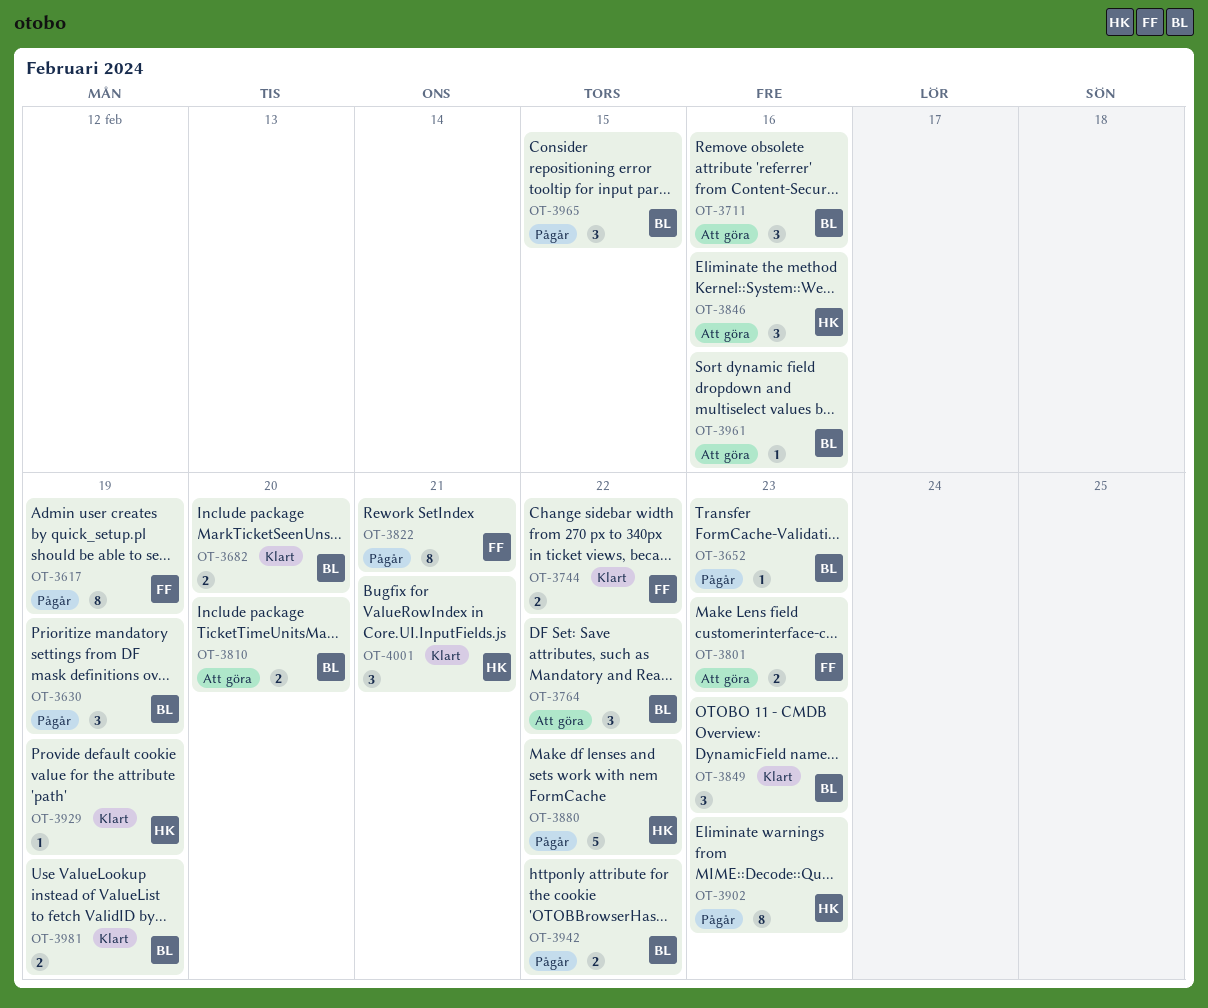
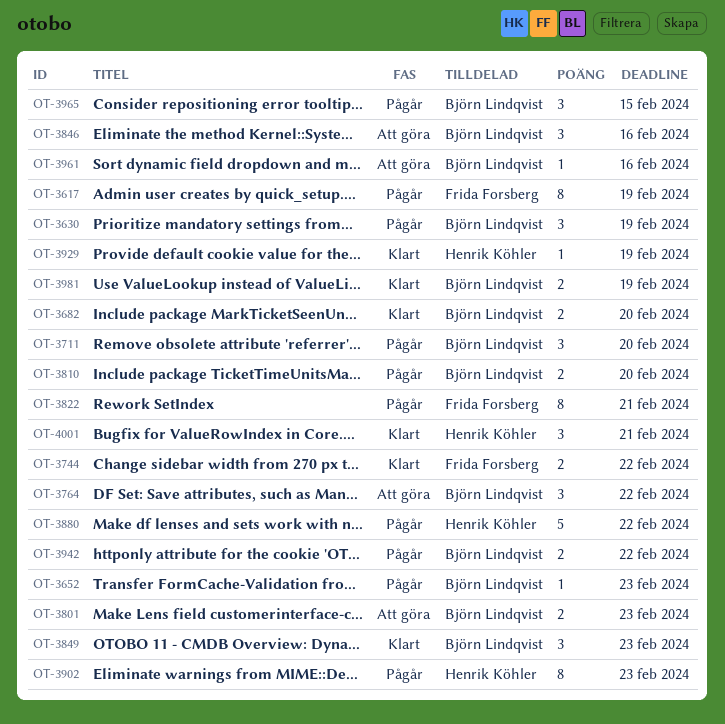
OT-3711, status: Att göra -> Pågår
OT-3711, due: Feb 16 -> Feb 20
OT-3801, owner: Frida Forsberg -> Björn Lindqvist
OT-3810, status: Att göra -> Pågår
OT-3846, owner: Henrik Köhler -> Björn Lindqvist

